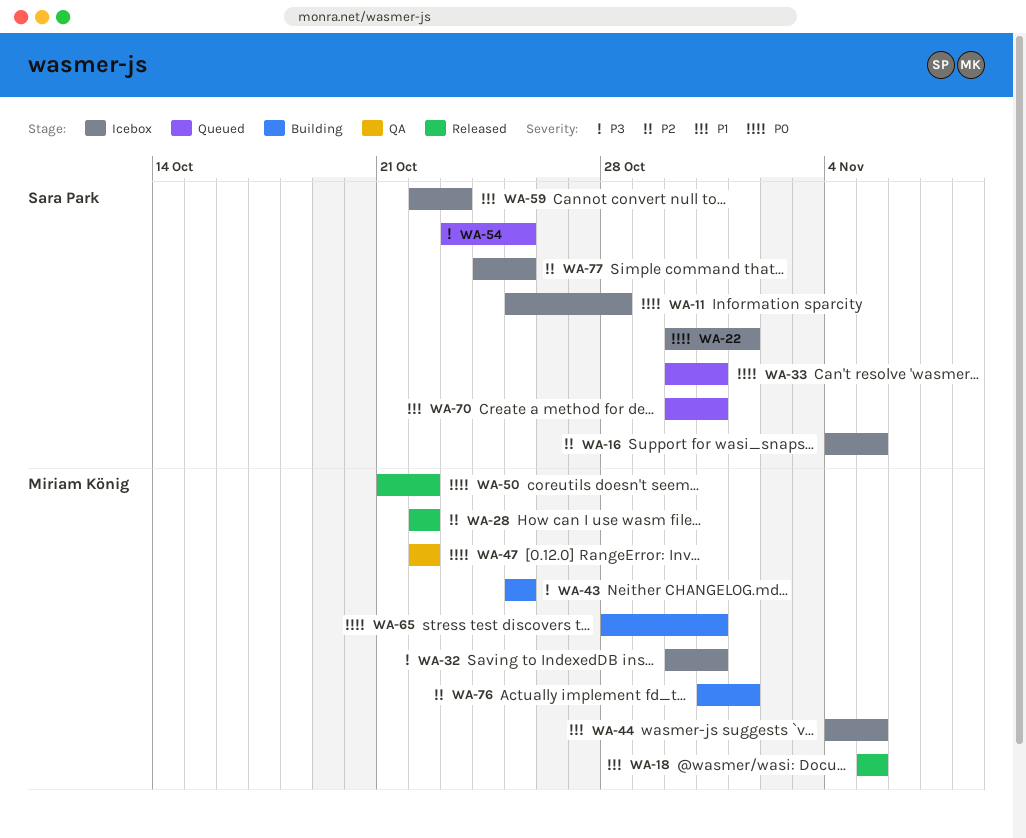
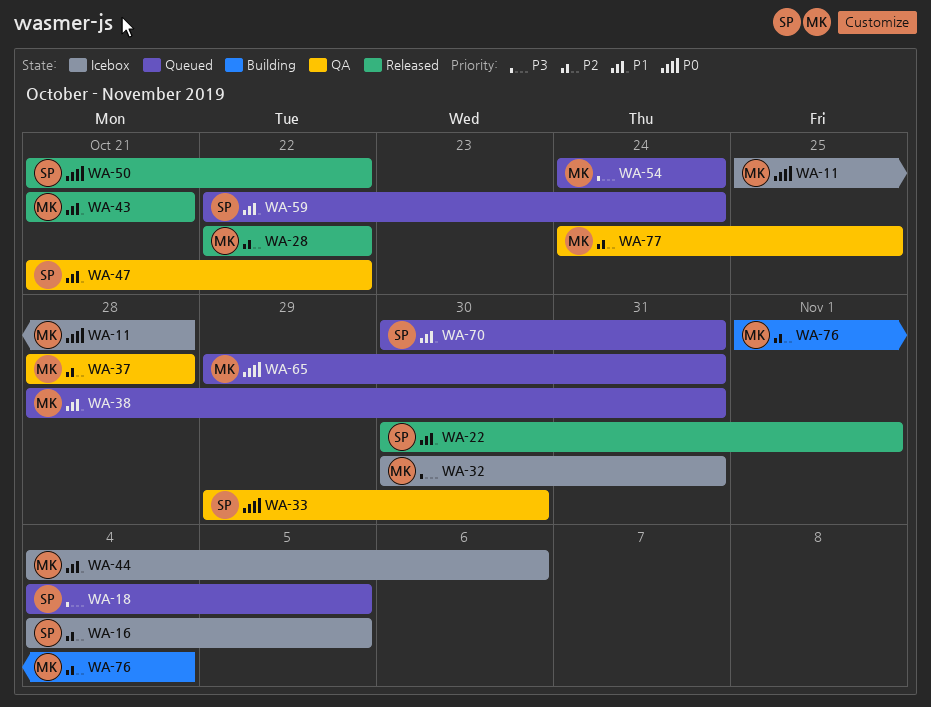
WA-11, owner: Sara Park -> Miriam König
WA-18, status: Released -> Queued
WA-18, owner: Miriam König -> Sara Park
WA-18, priority: P1 -> P3
WA-18, start: Nov 5 -> Nov 4
WA-22, status: Icebox -> Released
WA-22, priority: P0 -> P1
WA-33, status: Queued -> QA
WA-33, start: Oct 30 -> Oct 29
WA-33, due: Oct 31 -> Oct 30
WA-37: none -> present
WA-38: none -> present
WA-43, status: Building -> Released
WA-43, priority: P3 -> P1
WA-43, start: Oct 25 -> Oct 21
WA-43, due: Oct 25 -> Oct 21
WA-44, due: Nov 5 -> Nov 6
WA-47, owner: Miriam König -> Sara Park
WA-47, priority: P0 -> P1
WA-47, start: Oct 22 -> Oct 21
WA-50, owner: Miriam König -> Sara Park
WA-54, owner: Sara Park -> Miriam König
WA-54, start: Oct 23 -> Oct 24
WA-54, due: Oct 25 -> Oct 24
WA-59, status: Icebox -> Queued
WA-59, due: Oct 23 -> Oct 24
WA-65, status: Building -> Queued
WA-65, start: Oct 28 -> Oct 29
WA-76, start: Oct 31 -> Nov 1
WA-76, due: Nov 1 -> Nov 4
WA-77, status: Icebox -> QA
WA-77, owner: Sara Park -> Miriam König

